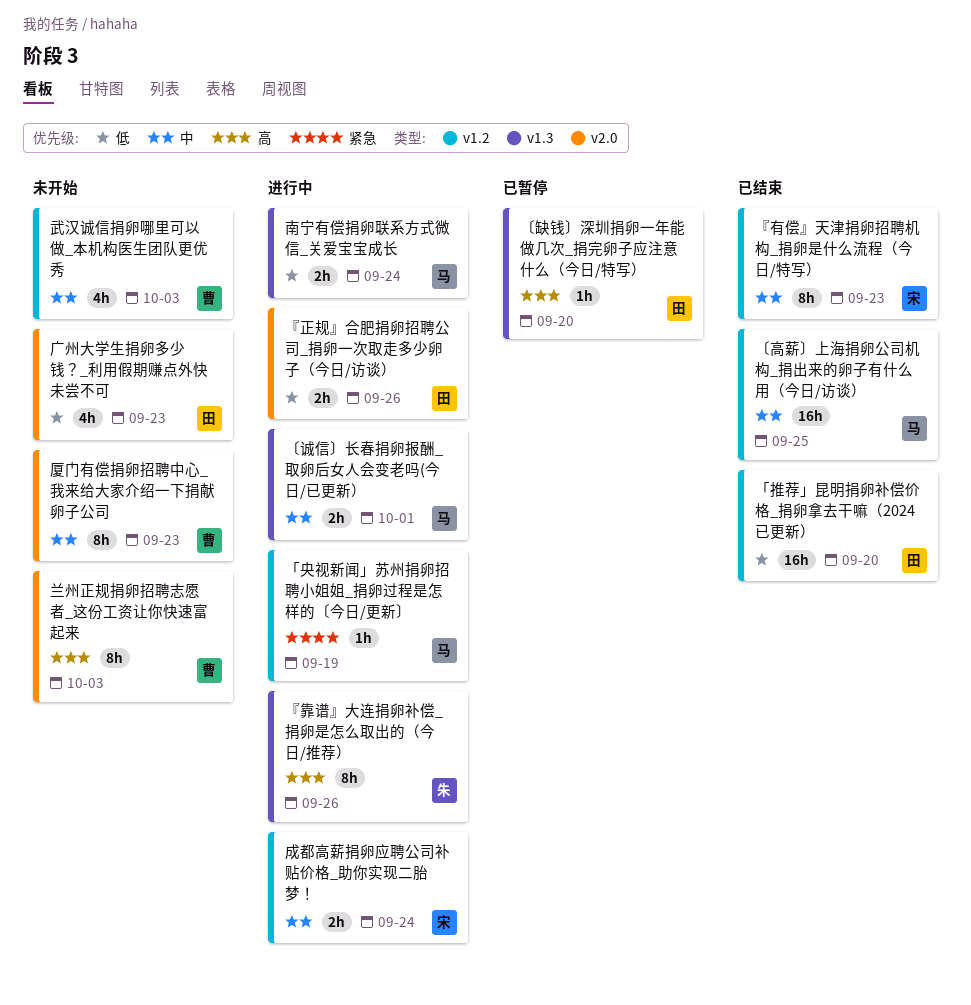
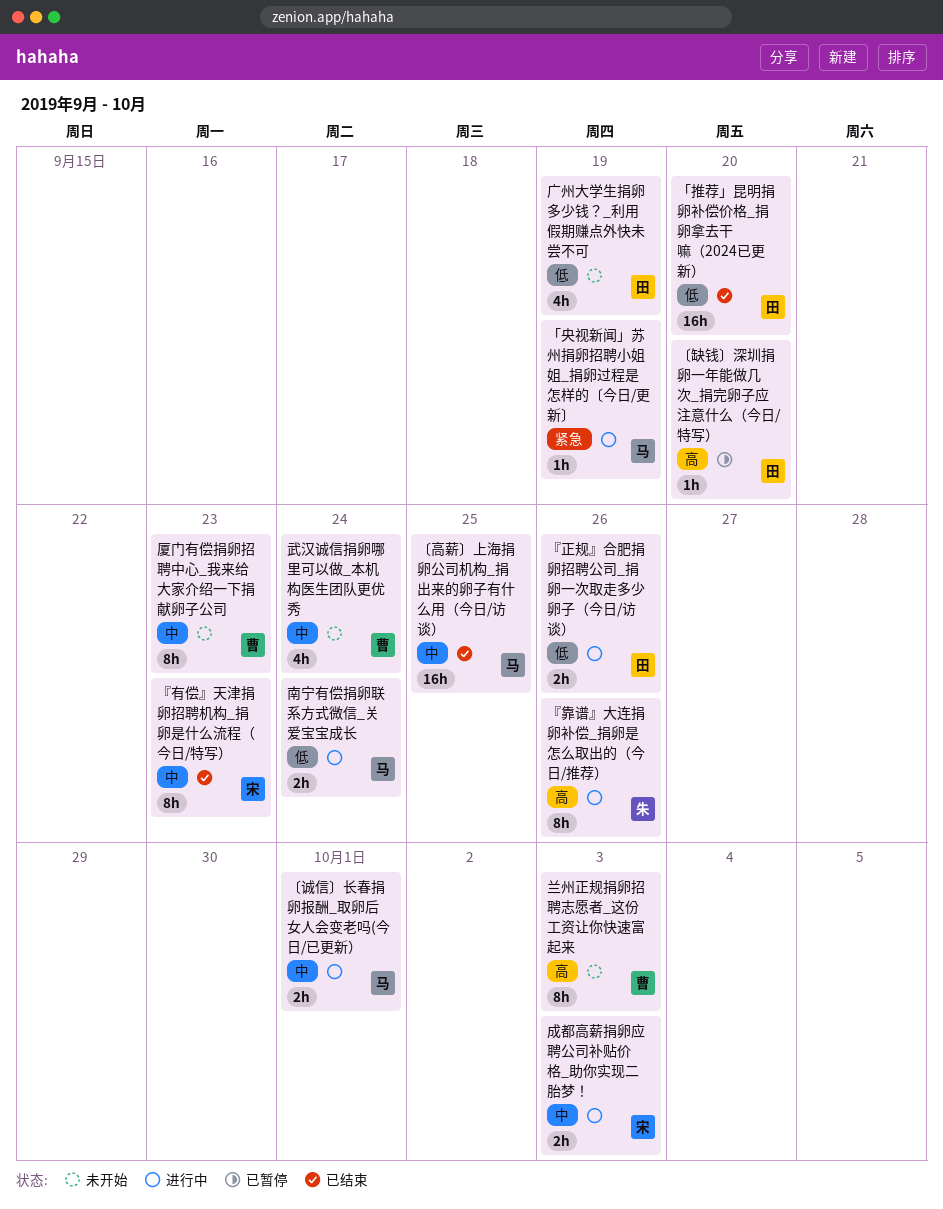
广州大学生捐卵多少钱？_利用假期赚点外快未尝不可, due: Sep 23 -> Sep 19
成都高薪捐卵应聘公司补贴价格_助你实现二胎梦！, due: Sep 24 -> Oct 3
武汉诚信捐卵哪里可以做_本机构医生团队更优秀, due: Oct 3 -> Sep 24

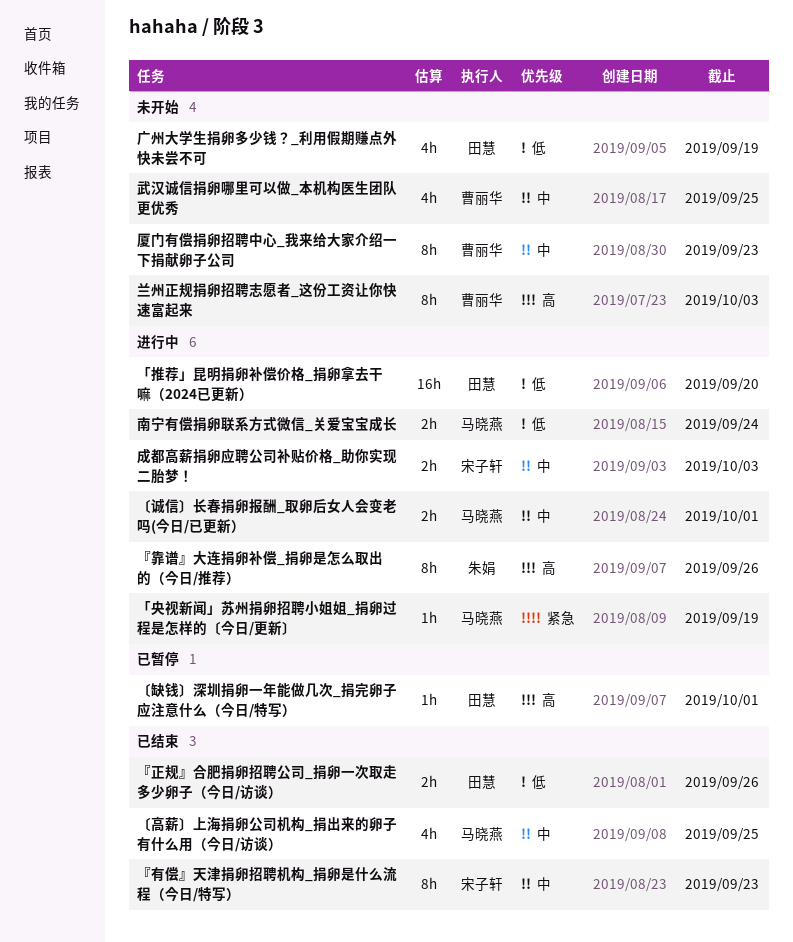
「推荐」昆明捐卵补偿价格_捐卵拿去干嘛（2024已更新）, status: 已结束 -> 进行中
『正规』合肥捐卵招聘公司_捐卵一次取走多少卵子（今日/访谈）, status: 进行中 -> 已结束
〔缺钱〕深圳捐卵一年能做几次_捐完卵子应注意什么（今日/特写）, due: Sep 20 -> Oct 1
〔高薪〕上海捐卵公司机构_捐出来的卵子有什么用（今日/访谈）, estimate: 16h -> 4h
武汉诚信捐卵哪里可以做_本机构医生团队更优秀, due: Sep 24 -> Sep 25

